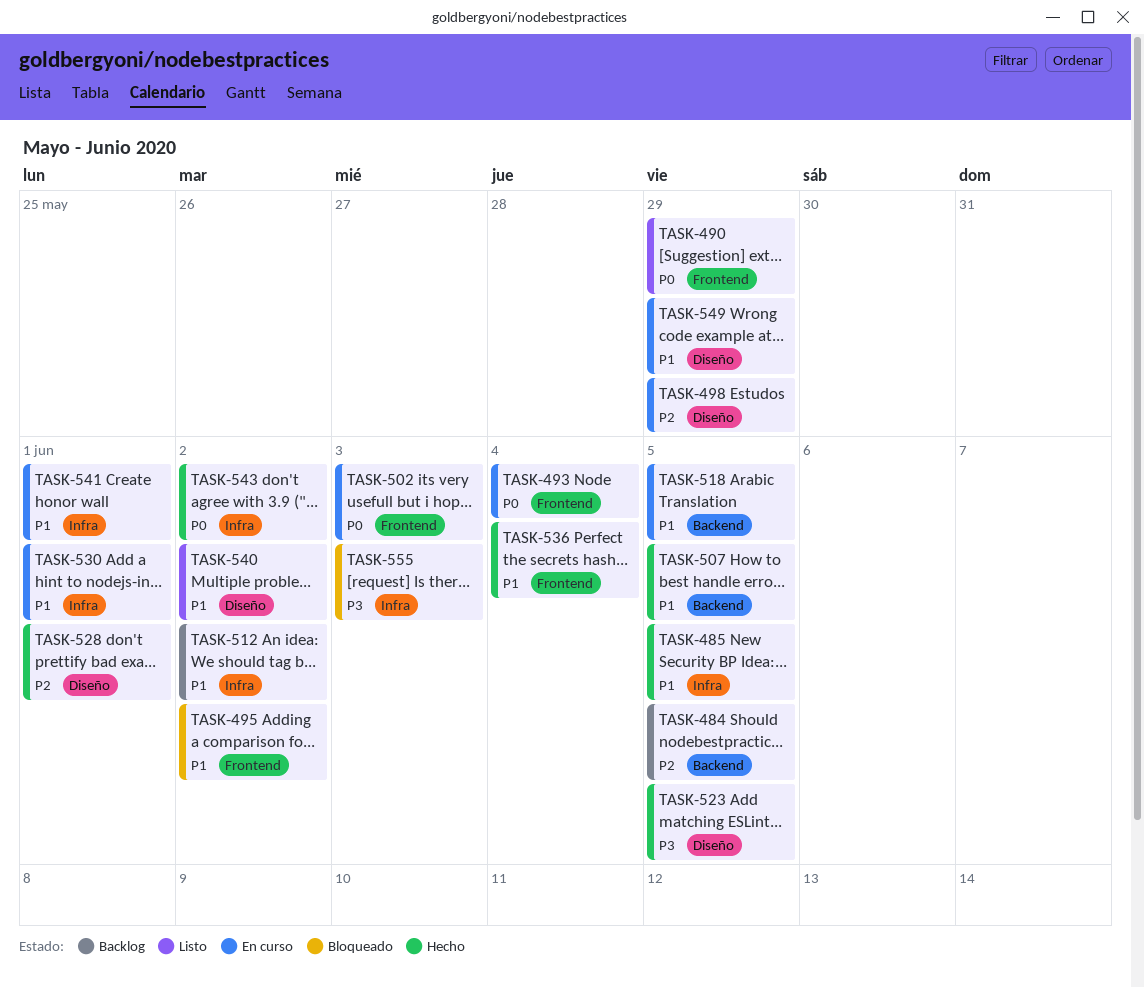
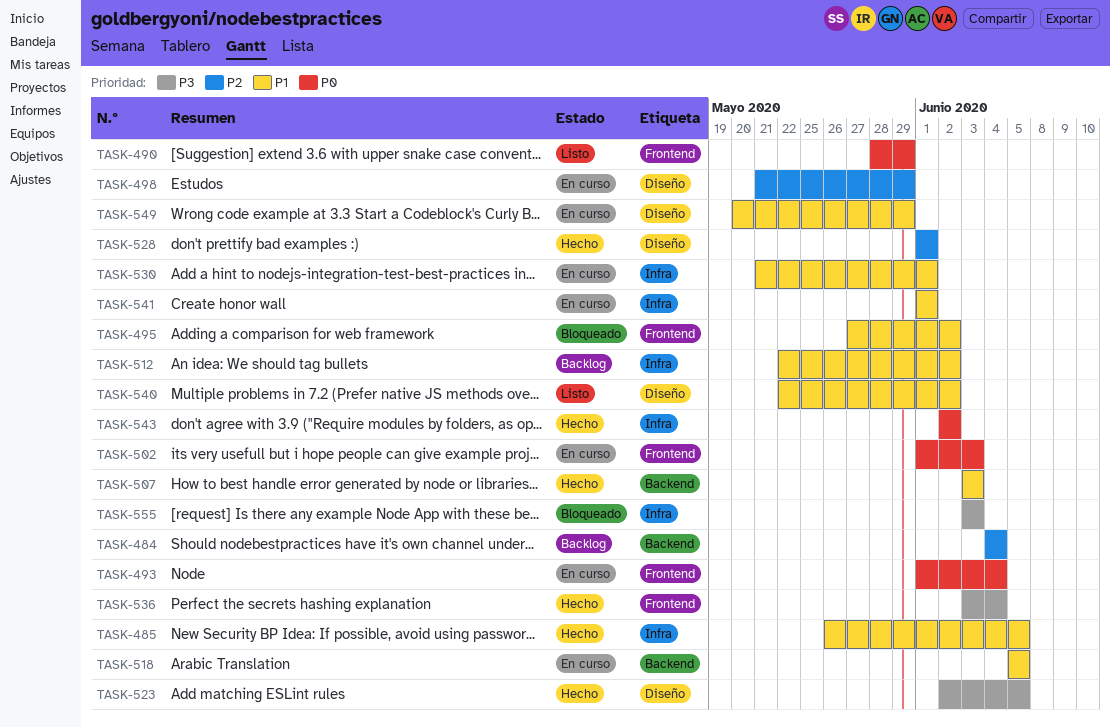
TASK-484, due: Jun 5 -> Jun 4
TASK-507, due: Jun 5 -> Jun 3
TASK-536, priority: P1 -> P3

